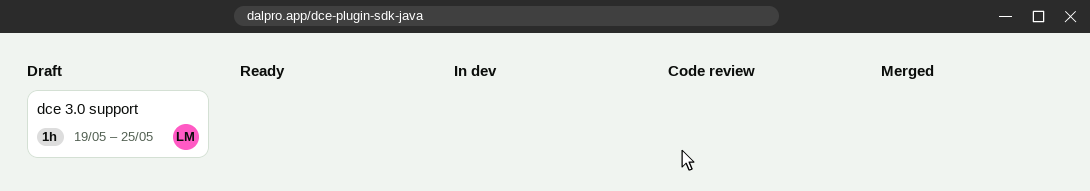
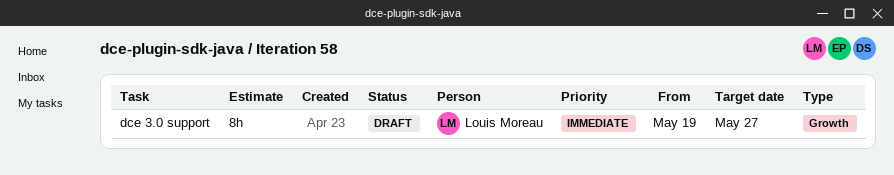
dce 3.0 support, estimate: 1h -> 8h
dce 3.0 support, due: May 25 -> May 27

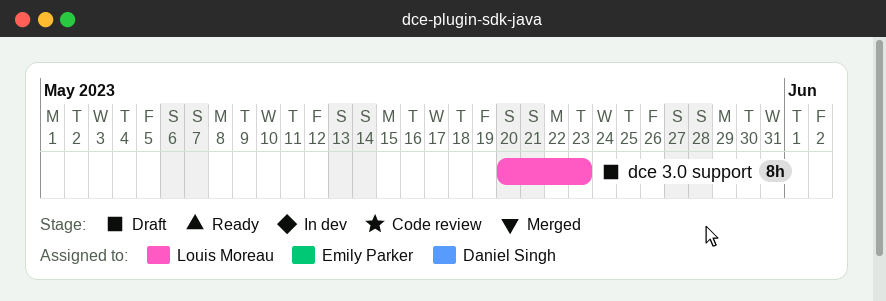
dce 3.0 support, start: May 19 -> May 20
dce 3.0 support, due: May 27 -> May 23

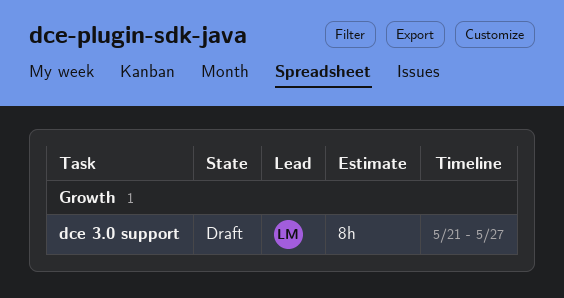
dce 3.0 support, start: May 20 -> May 21
dce 3.0 support, due: May 23 -> May 27

